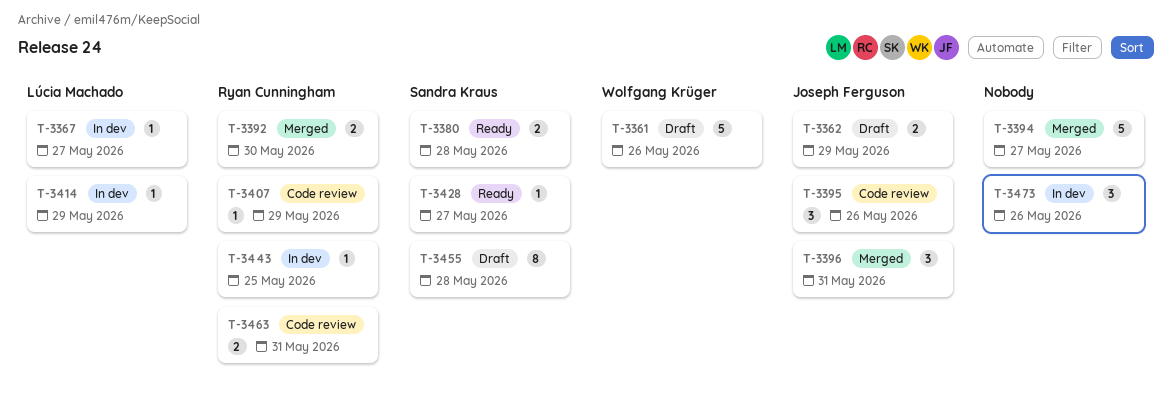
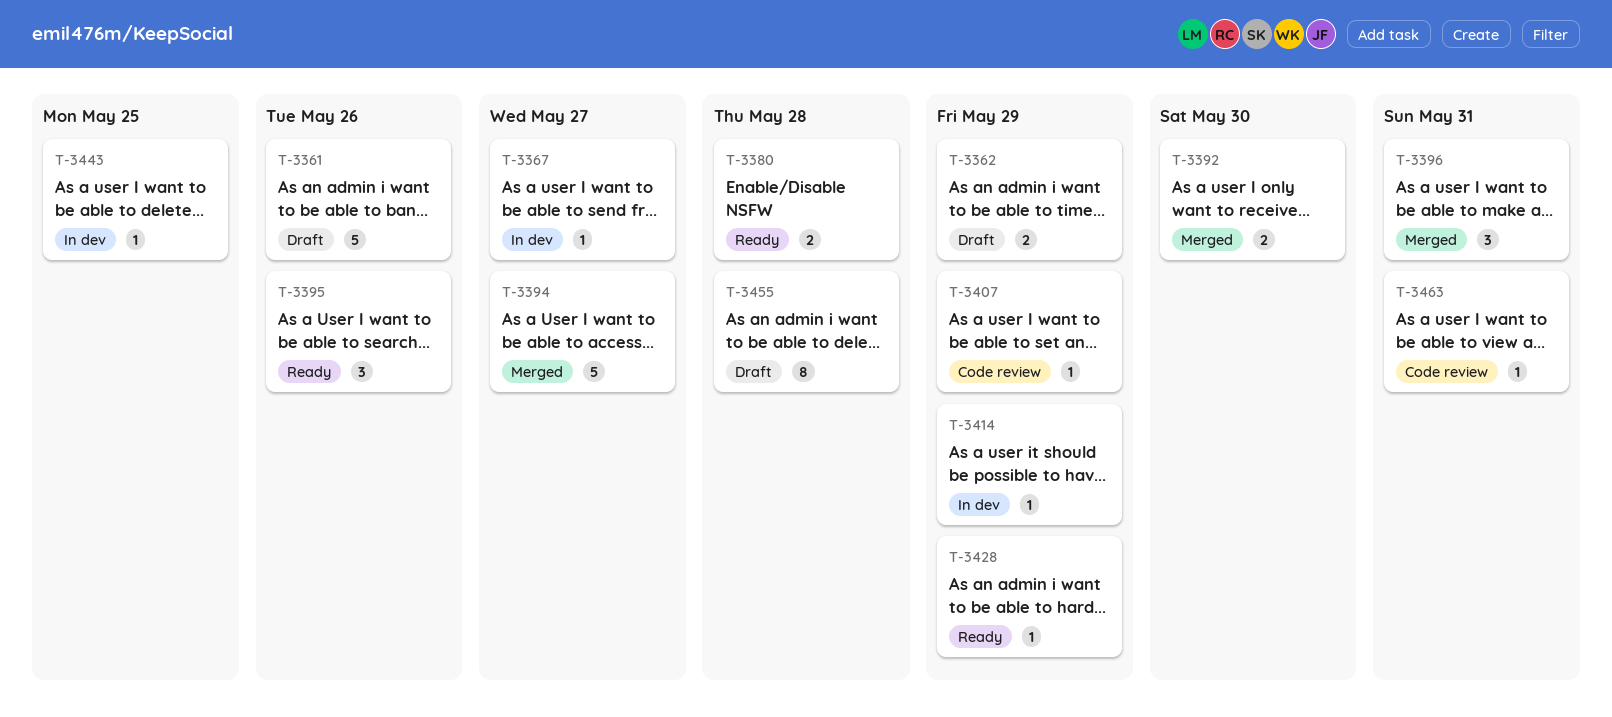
T-3395, status: Code review -> Ready
T-3428, due: May 27 -> May 29
T-3463, estimate: 2 -> 1
T-3473: present -> none

